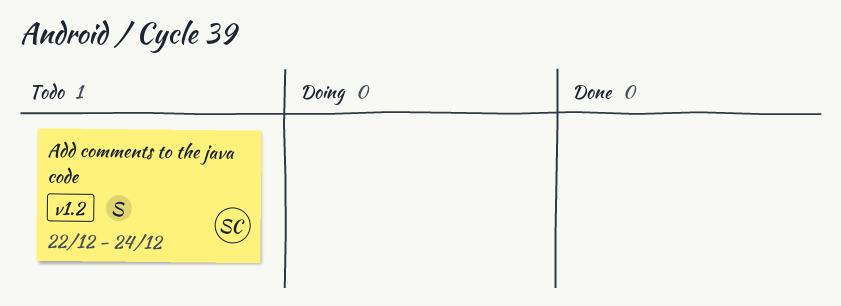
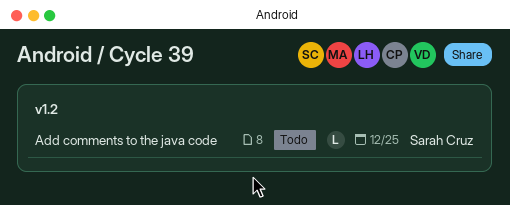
Add comments to the java code, estimate: S -> L
Add comments to the java code, due: Dec 24 -> Dec 25

